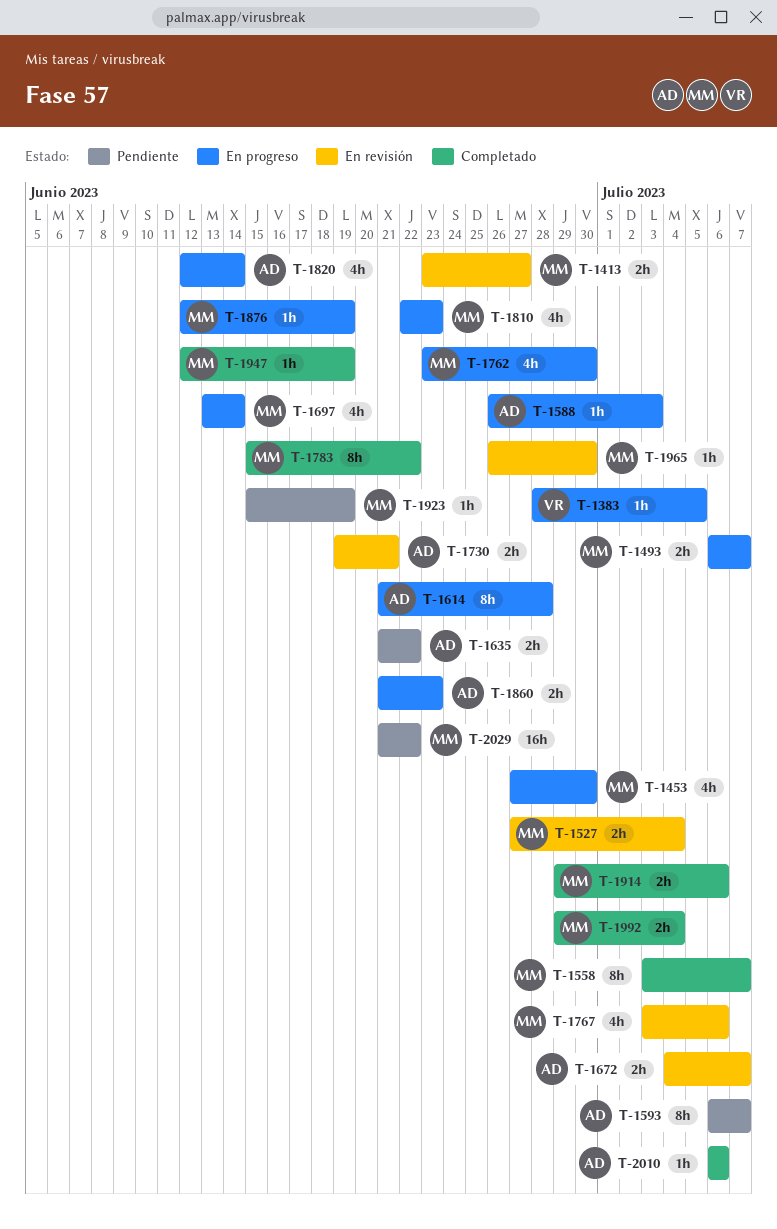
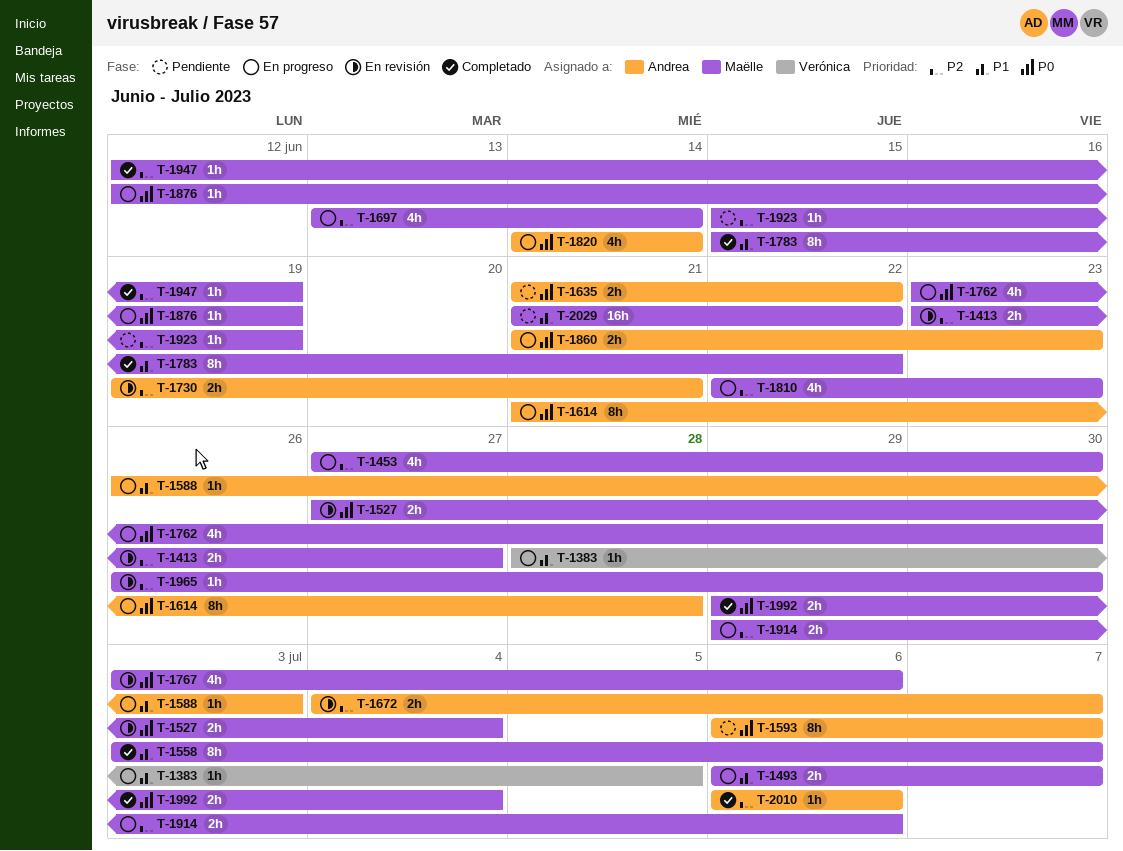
T-1820, start: Jun 12 -> Jun 14
T-1914, status: Completado -> En progreso

